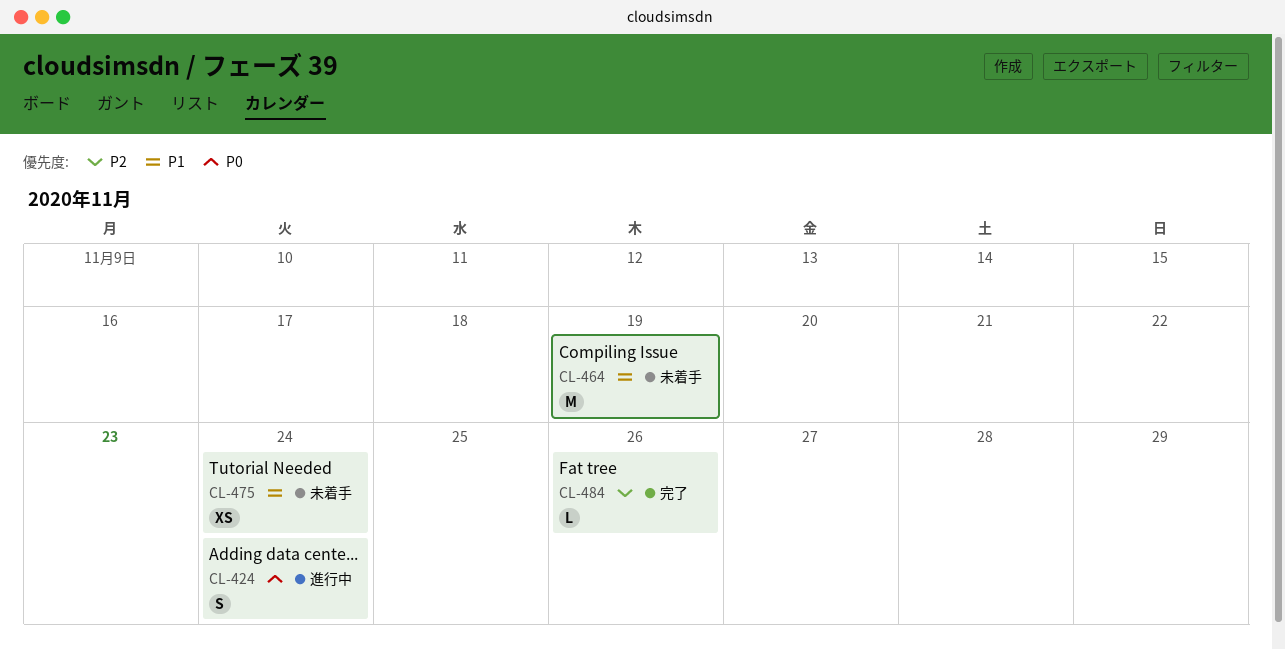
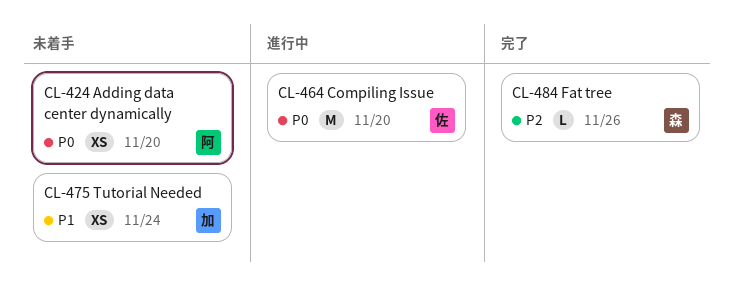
CL-424, status: 進行中 -> 未着手
CL-424, estimate: S -> XS
CL-424, due: Nov 24 -> Nov 20
CL-464, status: 未着手 -> 進行中
CL-464, priority: P1 -> P0
CL-464, due: Nov 19 -> Nov 20

